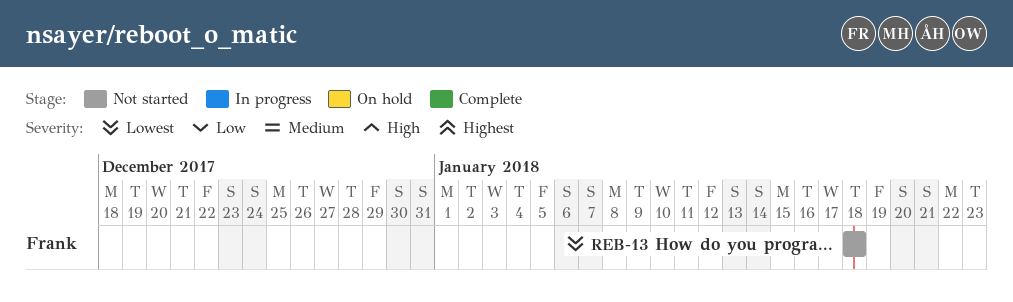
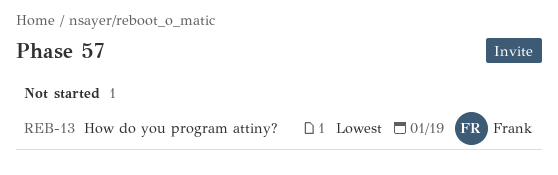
REB-13, due: Jan 18 -> Jan 19

